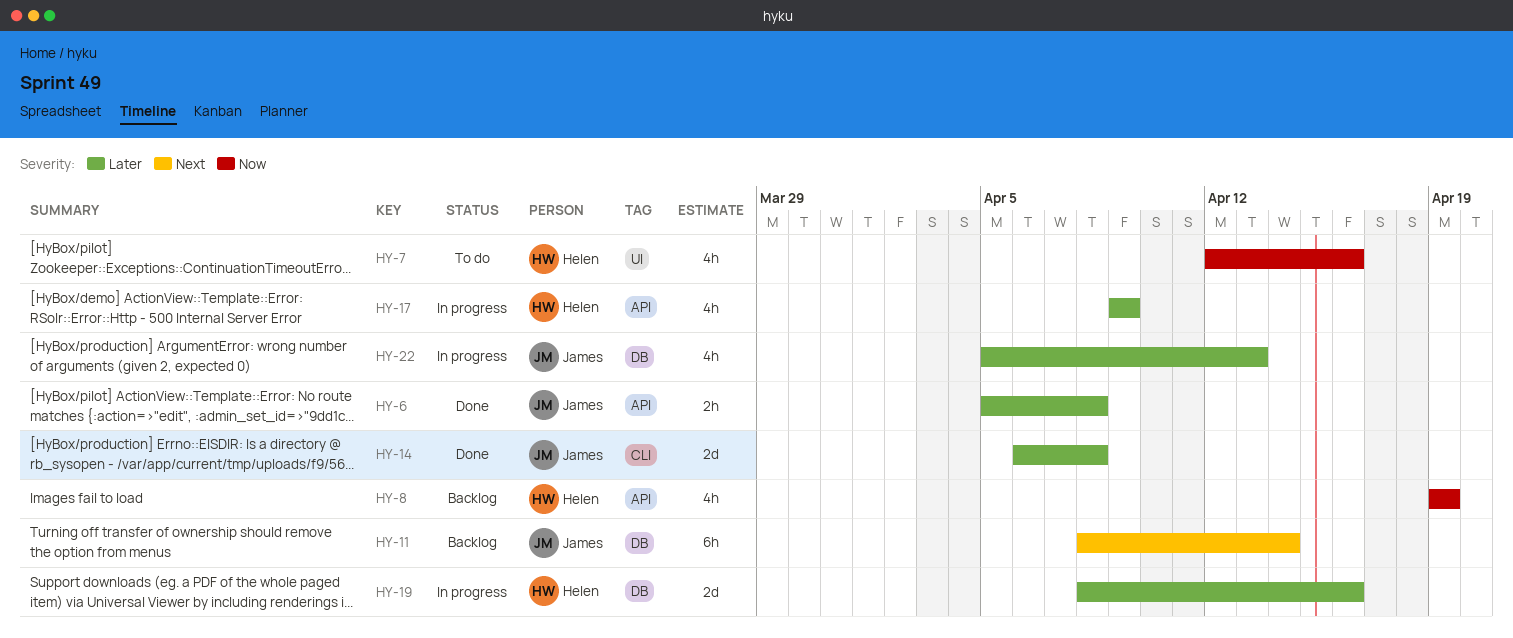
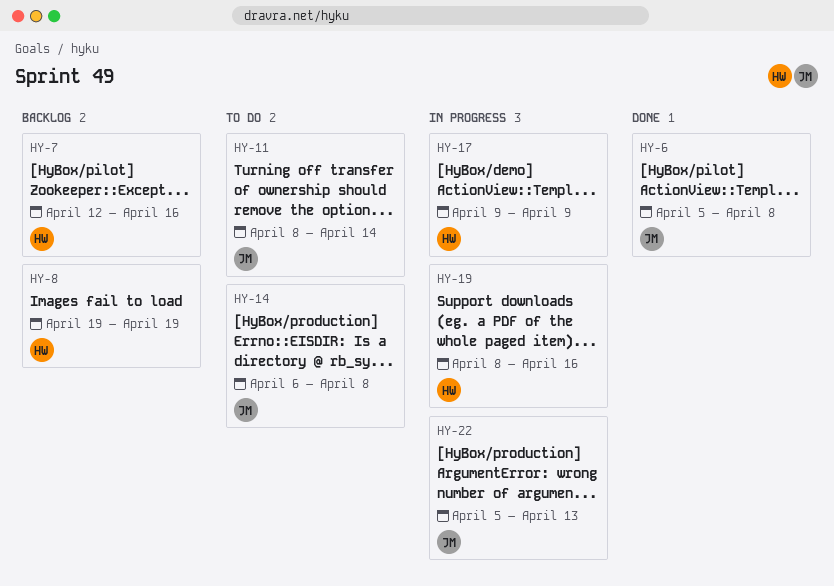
HY-7, status: To do -> Backlog
HY-11, status: Backlog -> To do
HY-14, status: Done -> To do

